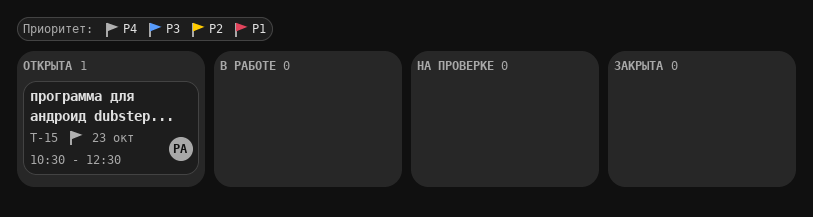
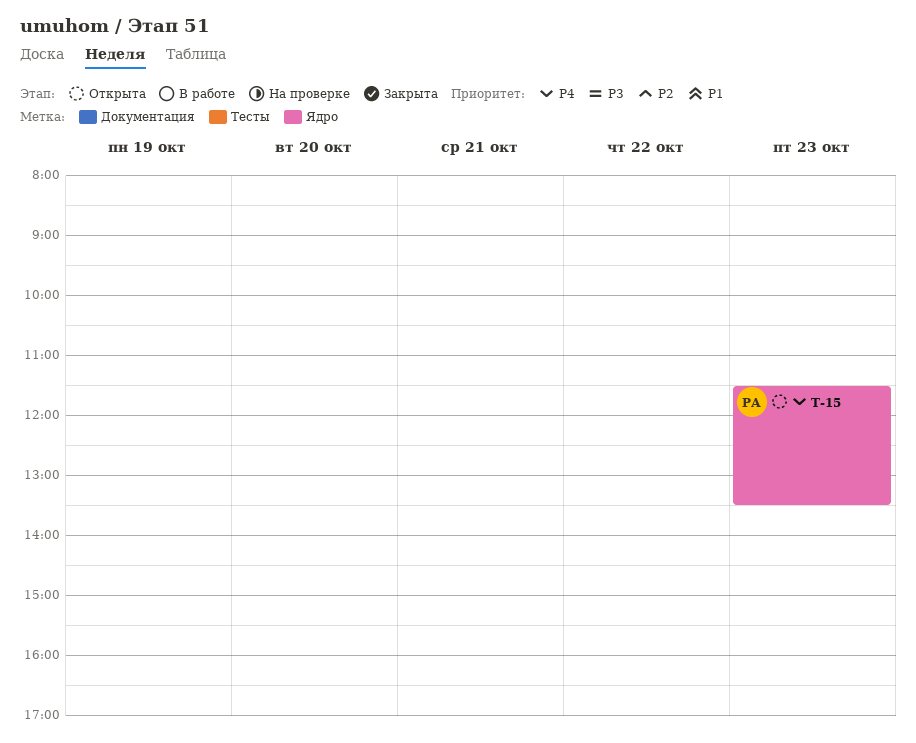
T-15, begins: 10:30 -> 11:30
T-15, ends: 12:30 -> 13:30

